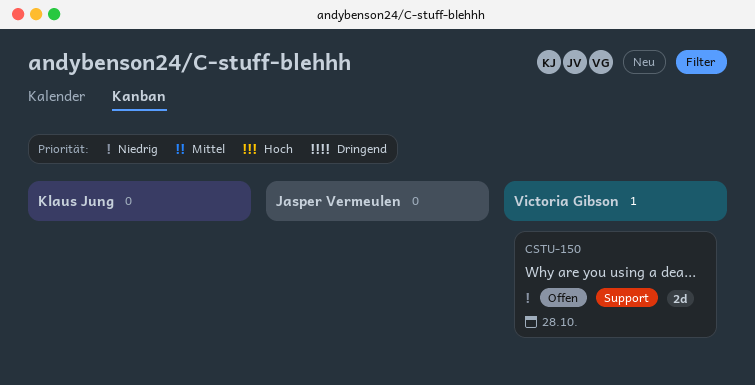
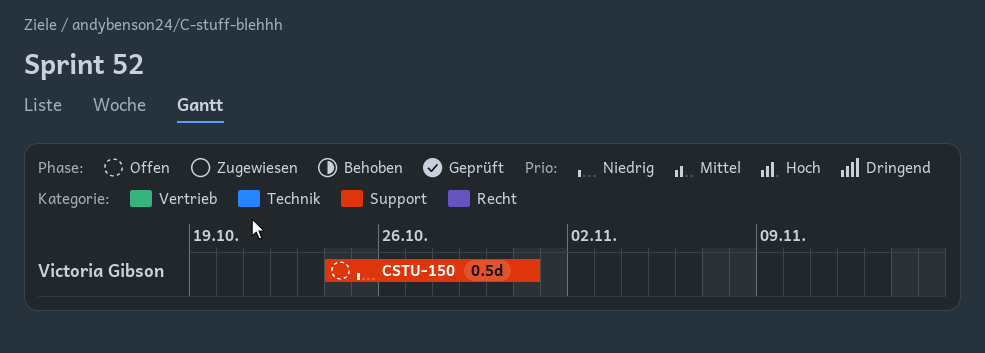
CSTU-150, estimate: 2d -> 0.5d
CSTU-150, due: Oct 28 -> Oct 31

